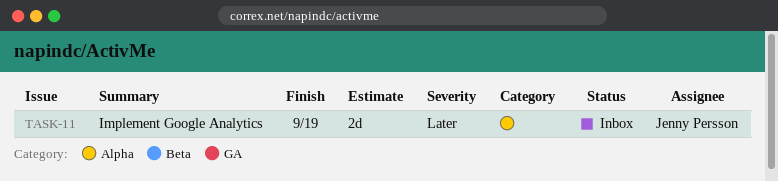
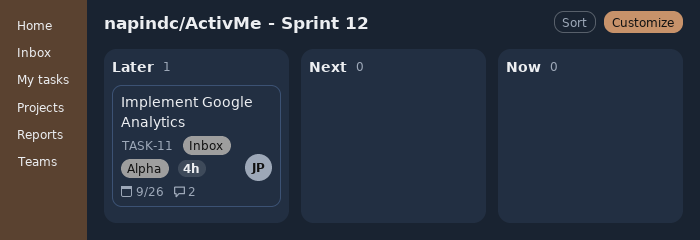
TASK-11, estimate: 2d -> 4h
TASK-11, due: Sep 19 -> Sep 26

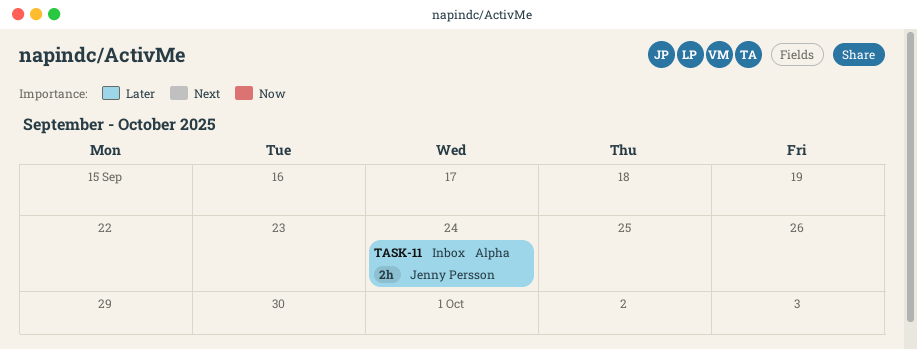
TASK-11, estimate: 4h -> 2h
TASK-11, due: Sep 26 -> Sep 24

